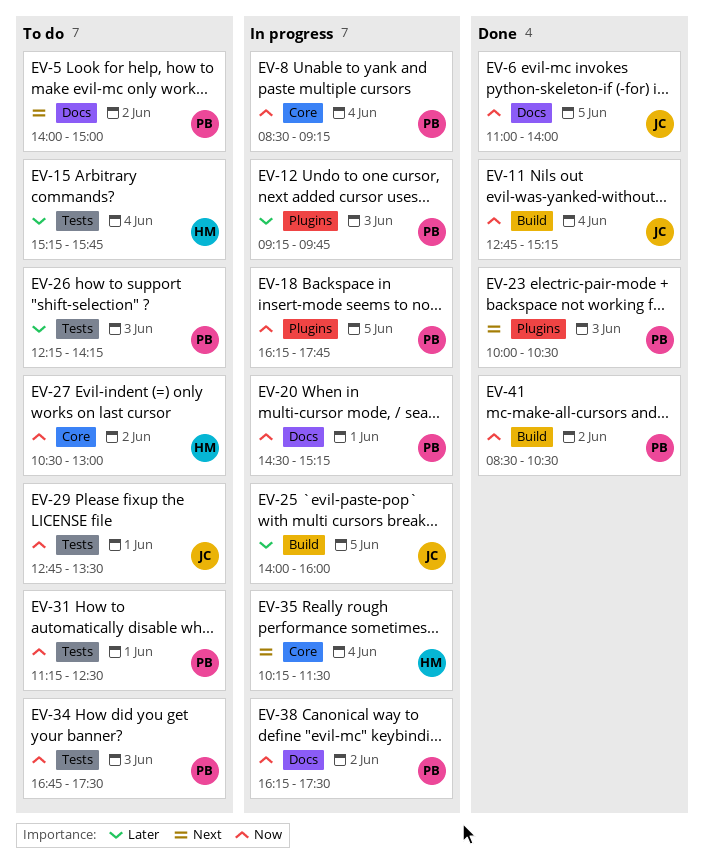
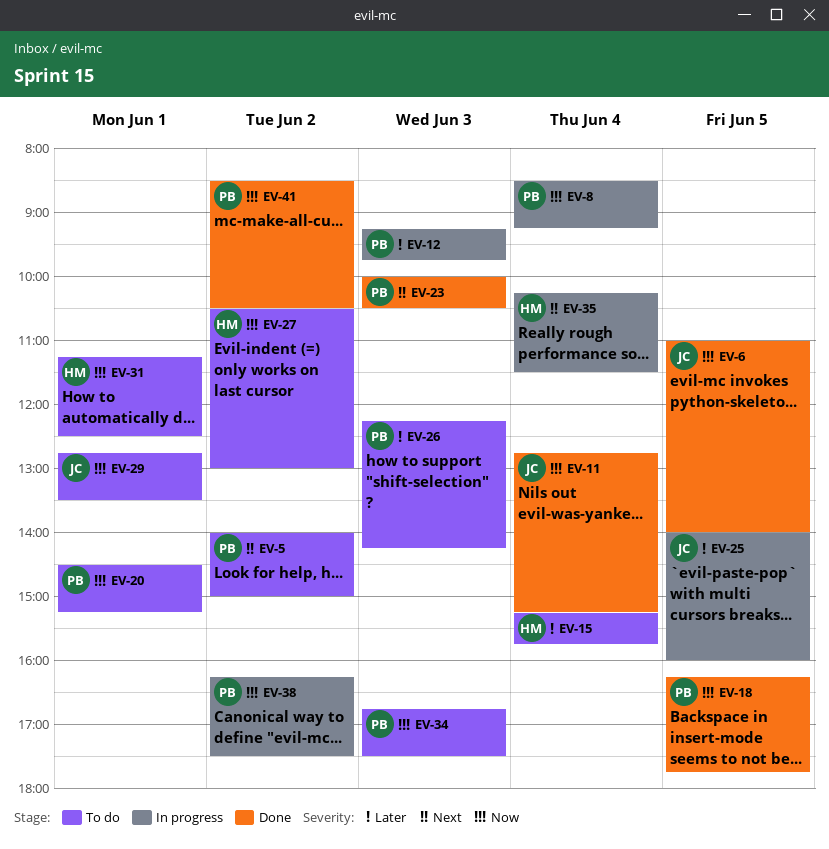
EV-18, status: In progress -> Done
EV-20, status: In progress -> To do
EV-31, owner: PB -> HM

